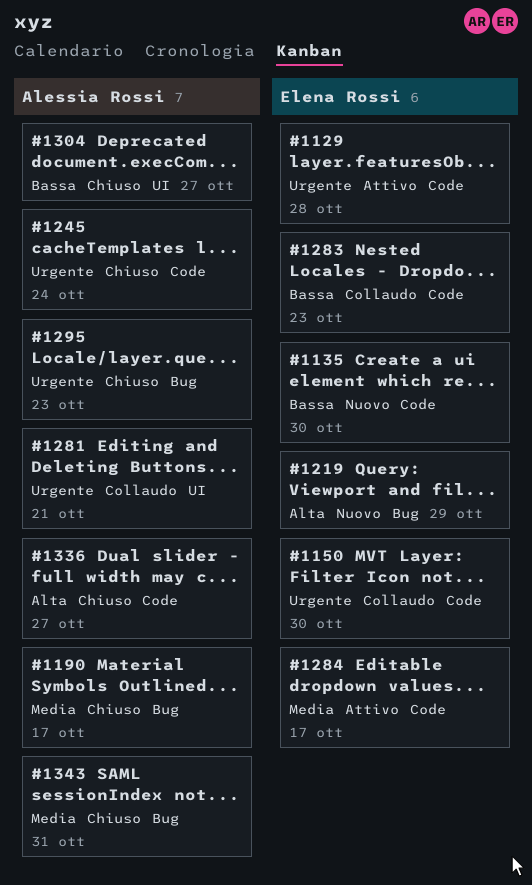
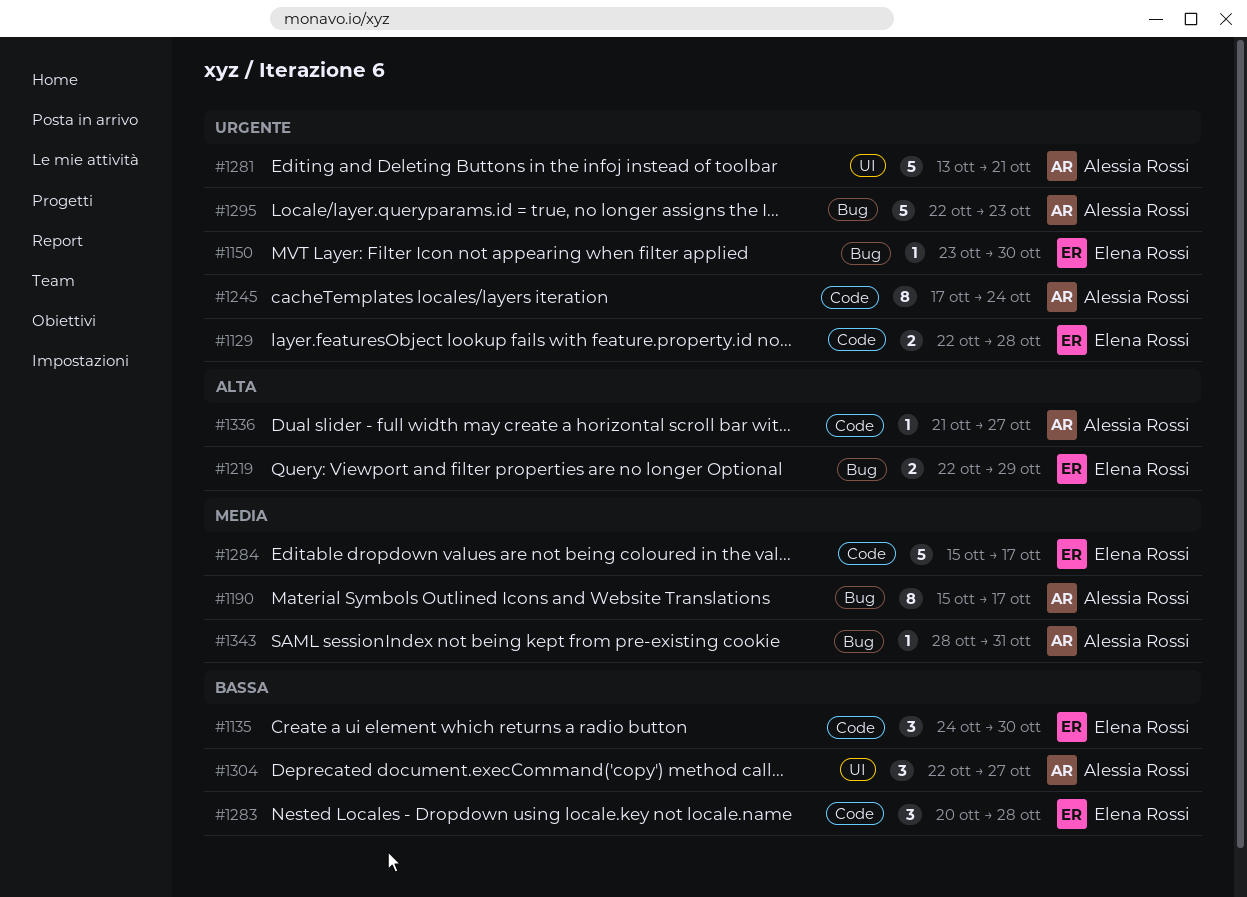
#1150, label: Code -> Bug
#1283, due: Oct 23 -> Oct 28

